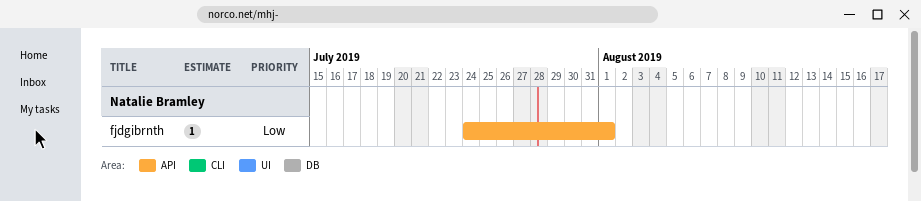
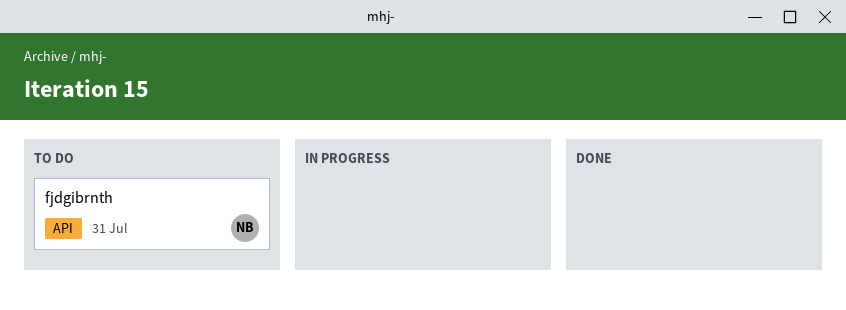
fjdgibrnth, due: Aug 1 -> Jul 31

